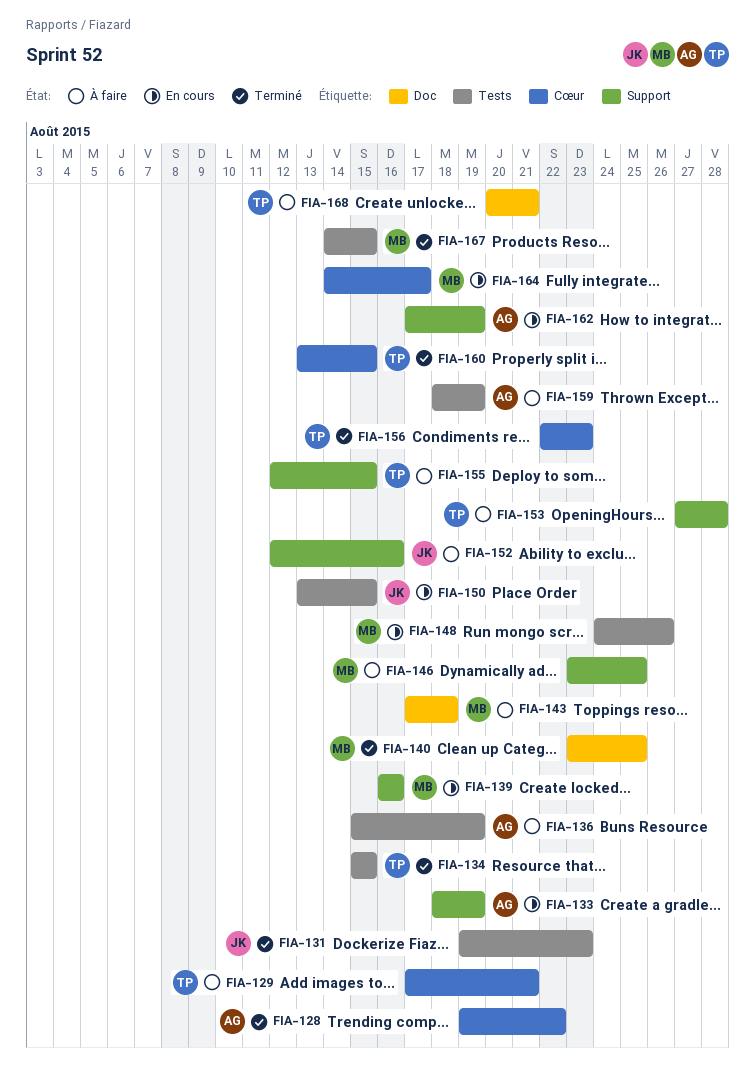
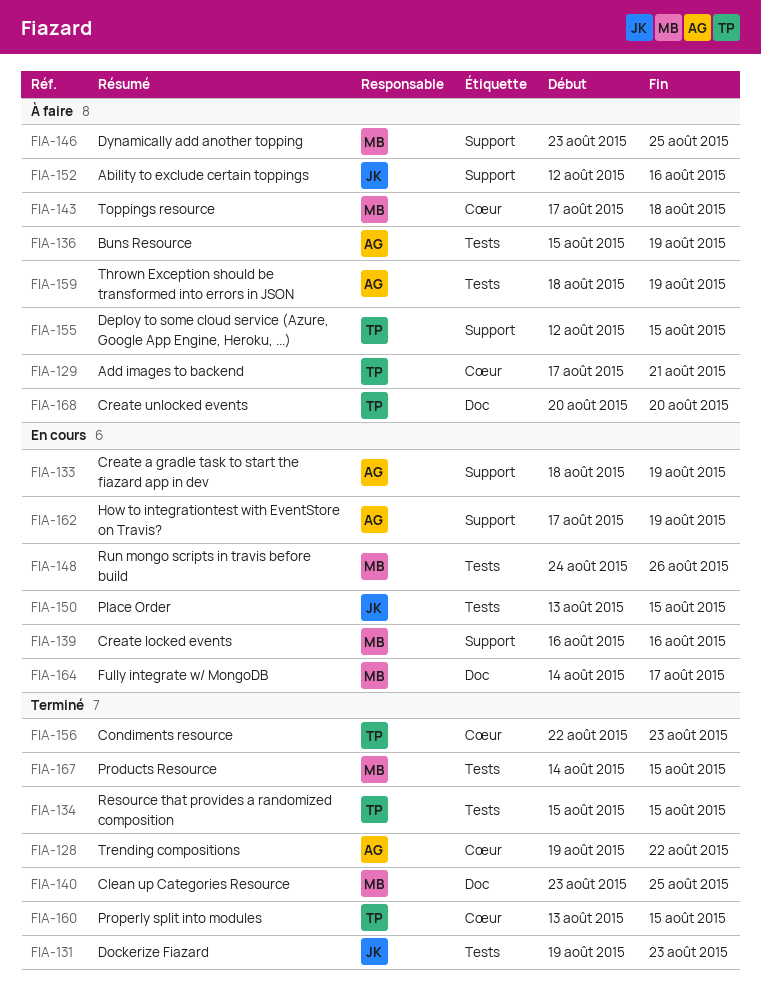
FIA-143, label: Doc -> Cœur
FIA-153: present -> none
FIA-164, label: Cœur -> Doc
FIA-168, due: Aug 21 -> Aug 20

